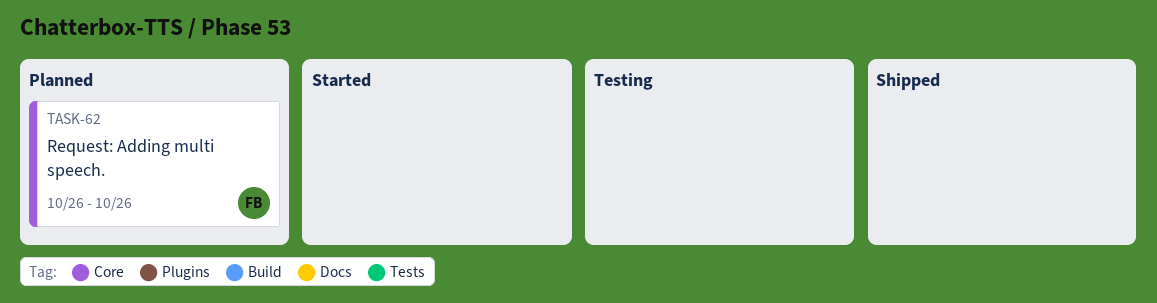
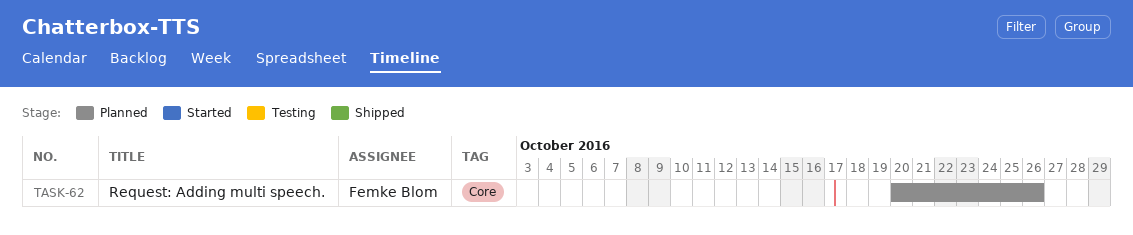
TASK-62, start: Oct 26 -> Oct 20

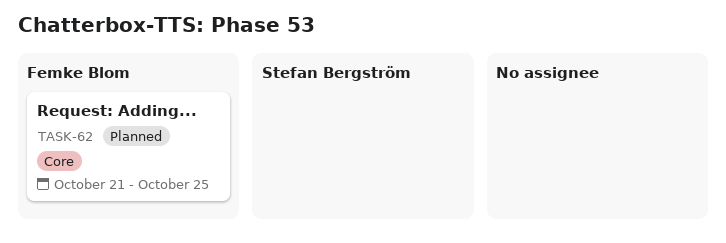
TASK-62, start: Oct 20 -> Oct 21
TASK-62, due: Oct 26 -> Oct 25

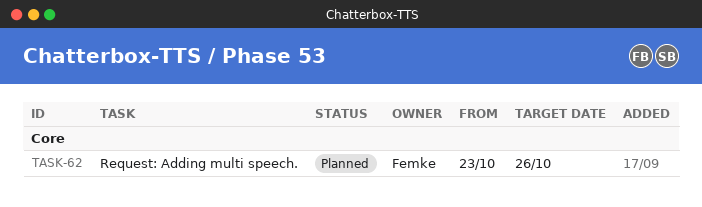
TASK-62, start: Oct 21 -> Oct 23
TASK-62, due: Oct 25 -> Oct 26

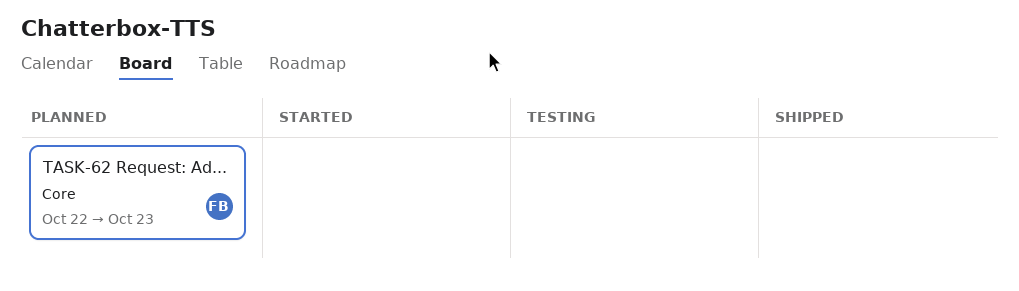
TASK-62, start: Oct 23 -> Oct 22
TASK-62, due: Oct 26 -> Oct 23

